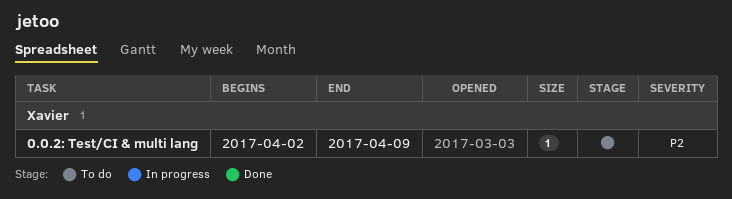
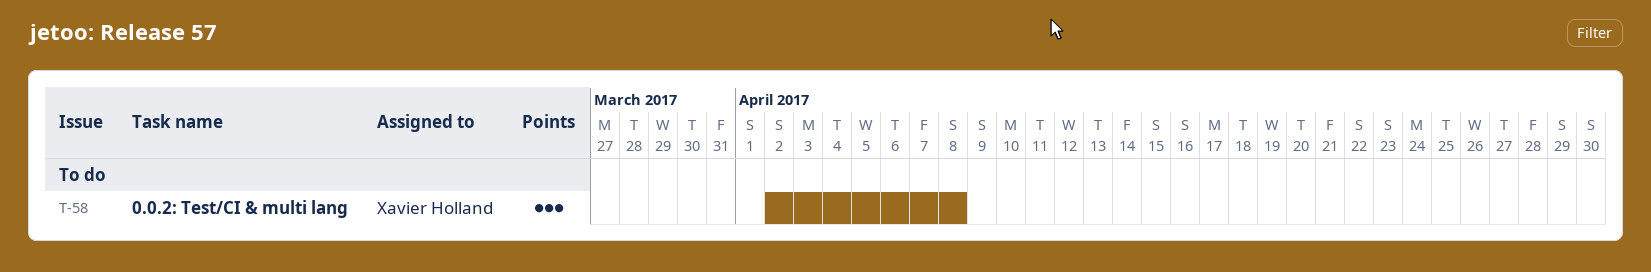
0.0.2: Test/CI & multi lang, estimate: 1 -> 3
0.0.2: Test/CI & multi lang, due: Apr 9 -> Apr 8

